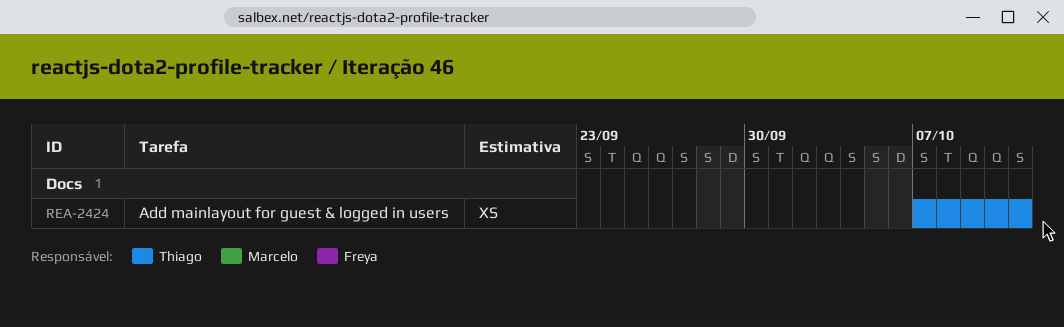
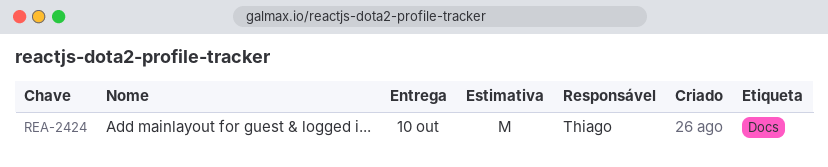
REA-2424, estimate: XS -> M
REA-2424, due: Oct 11 -> Oct 10

